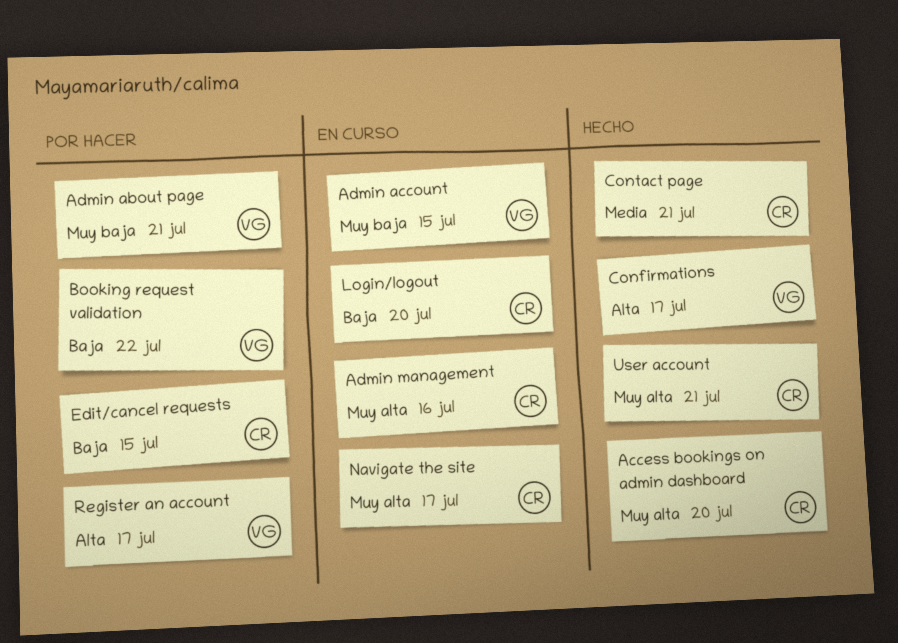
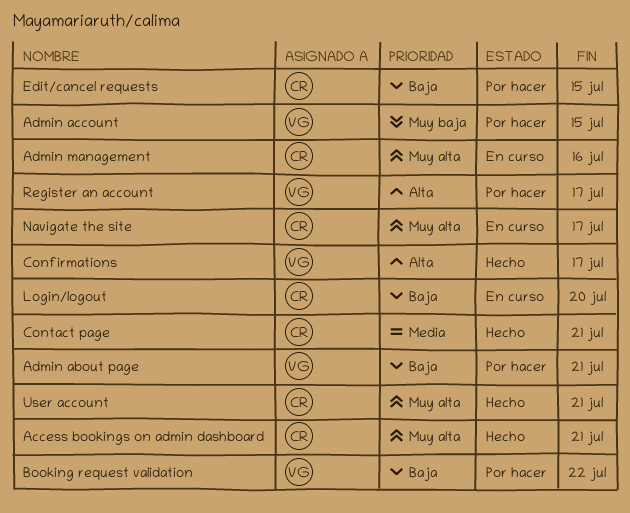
Access bookings on admin dashboard, due: Jul 20 -> Jul 21
Admin about page, priority: Muy baja -> Baja
Admin account, status: En curso -> Por hacer

